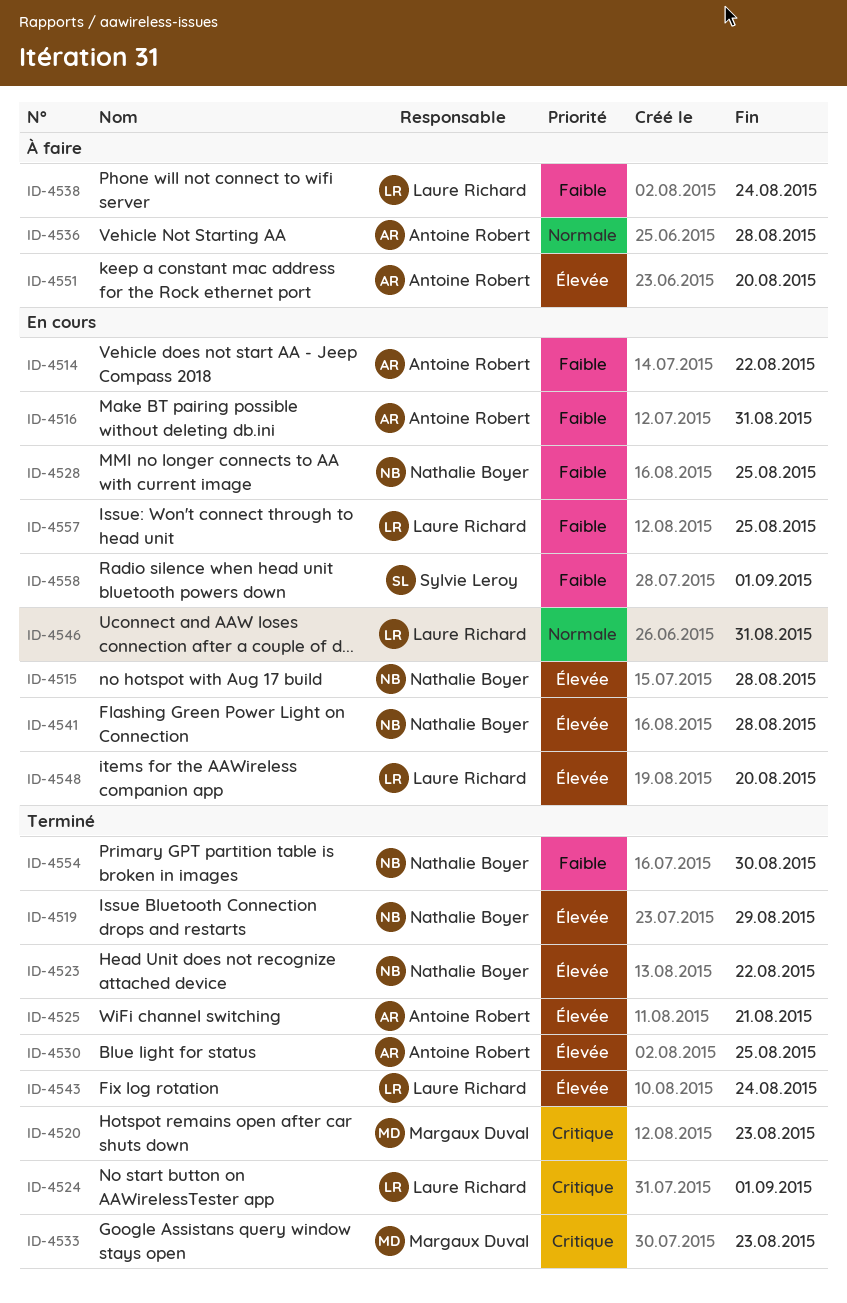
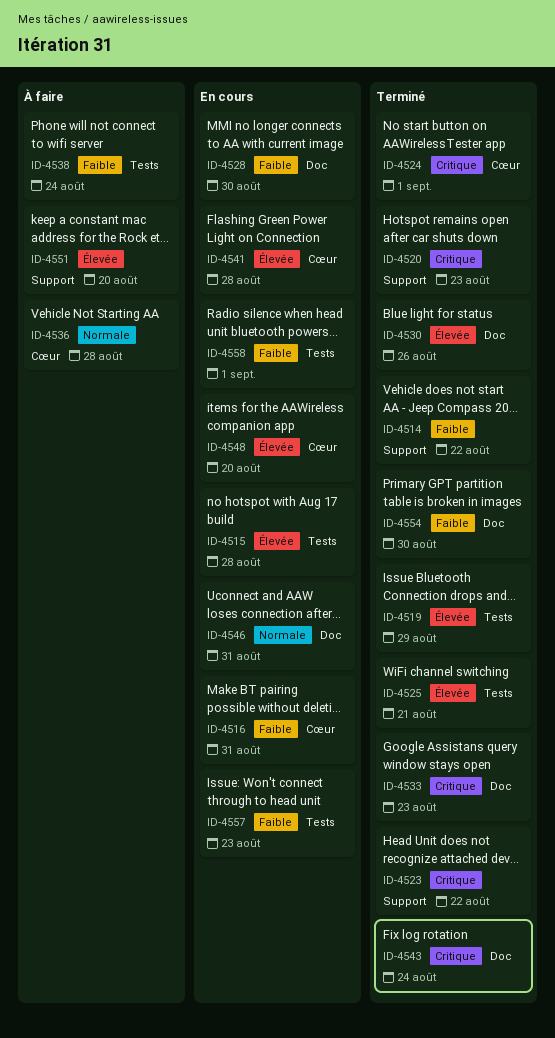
ID-4514, status: En cours -> Terminé
ID-4523, priority: Élevée -> Critique
ID-4528, due: Aug 25 -> Aug 30
ID-4530, due: Aug 25 -> Aug 26
ID-4543, priority: Élevée -> Critique
ID-4557, due: Aug 25 -> Aug 23

